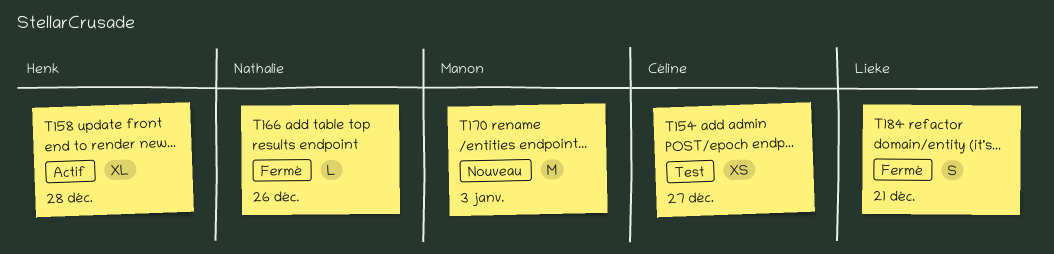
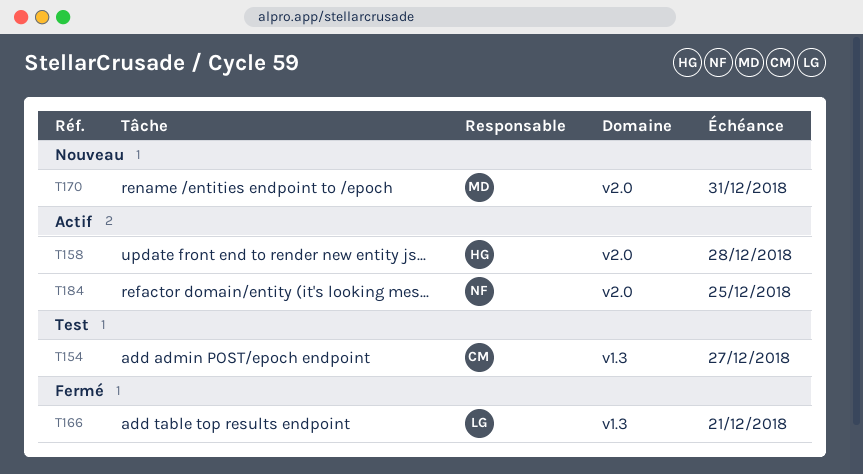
T166, owner: Nathalie -> Lieke
T166, due: Dec 26 -> Dec 21
T170, due: Jan 3 -> Dec 31
T184, status: Fermé -> Actif
T184, owner: Lieke -> Nathalie
T184, due: Dec 21 -> Dec 25

